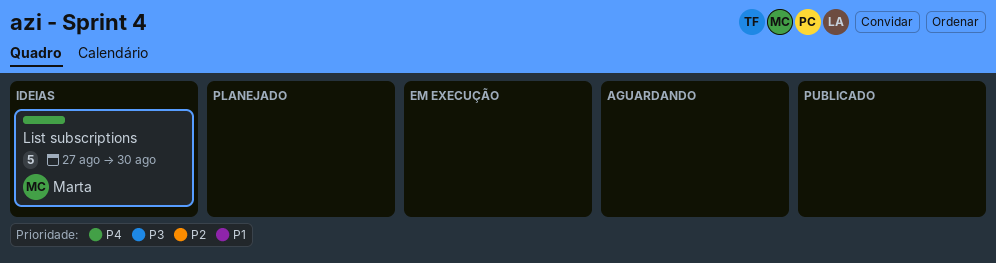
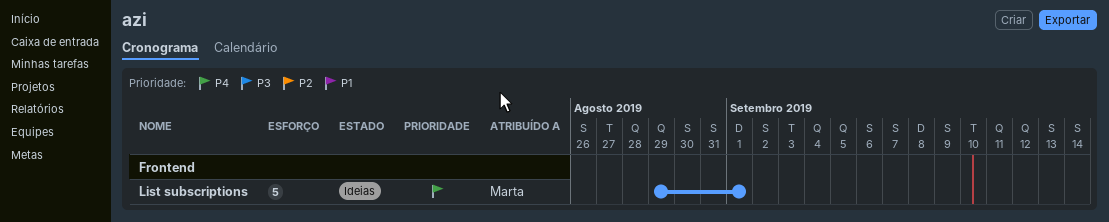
List subscriptions, start: Aug 27 -> Aug 29
List subscriptions, due: Aug 30 -> Sep 1

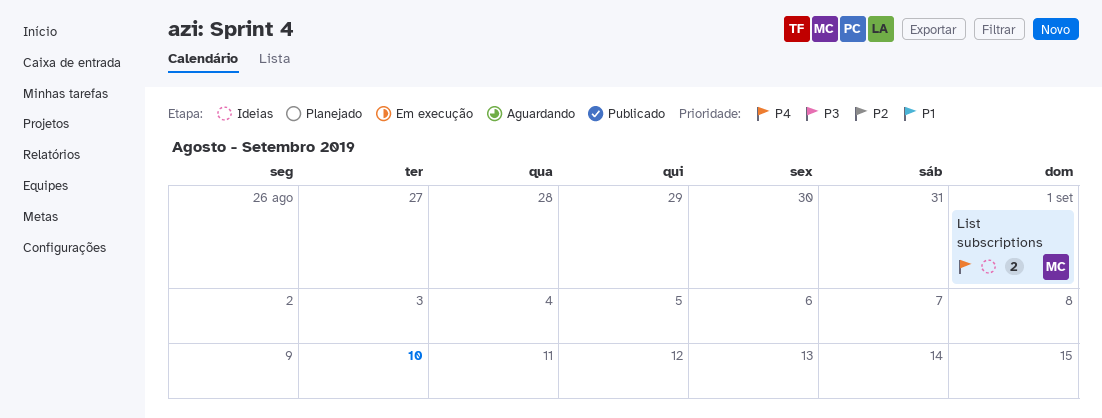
List subscriptions, estimate: 5 -> 2

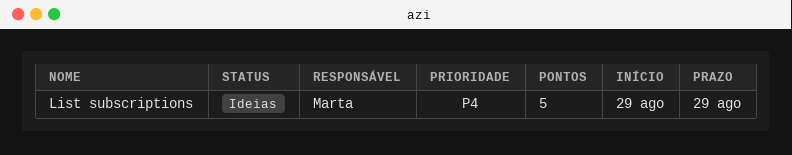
List subscriptions, estimate: 2 -> 5
List subscriptions, due: Sep 1 -> Aug 29

